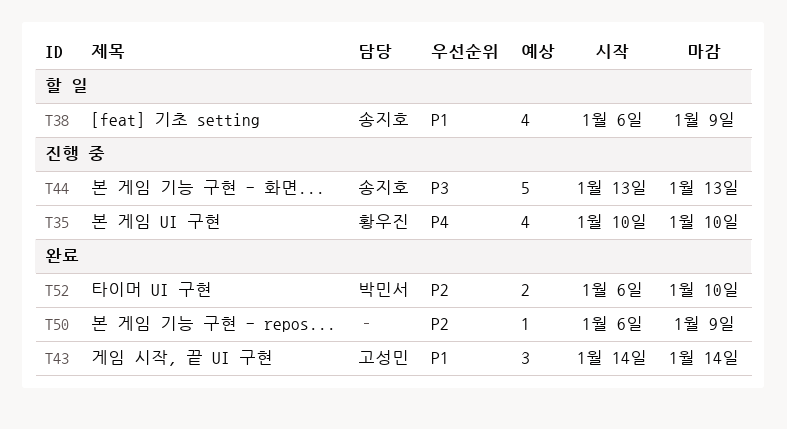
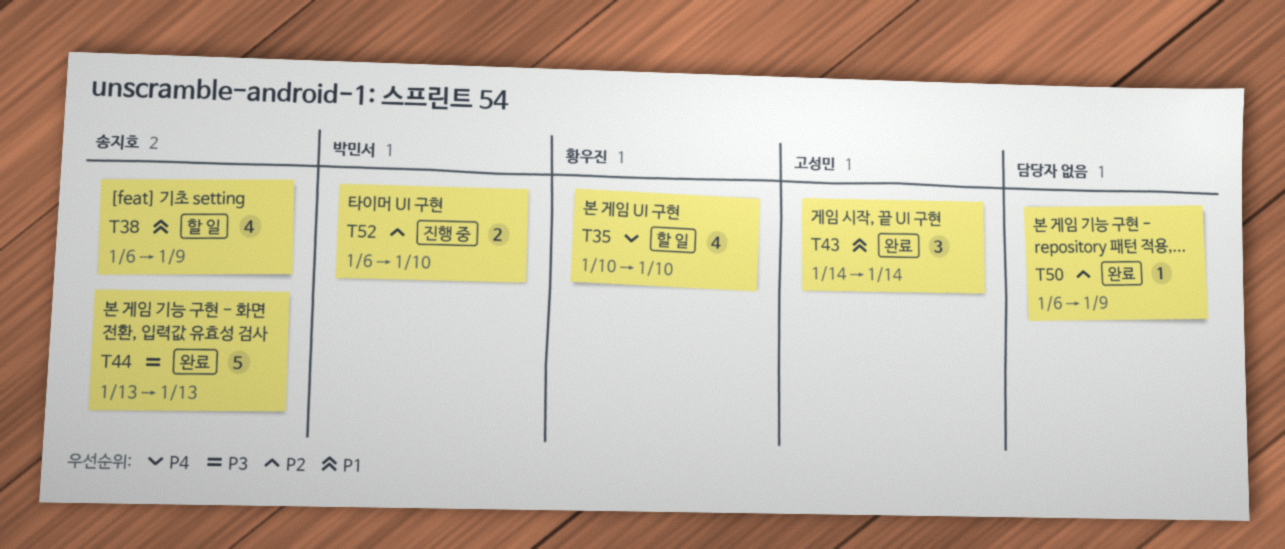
T35, status: 진행 중 -> 할 일
T44, status: 진행 중 -> 완료
T52, status: 완료 -> 진행 중

